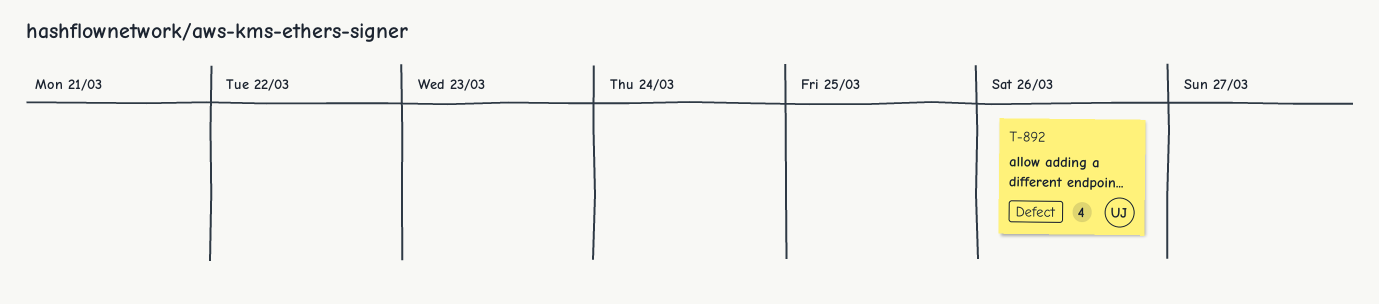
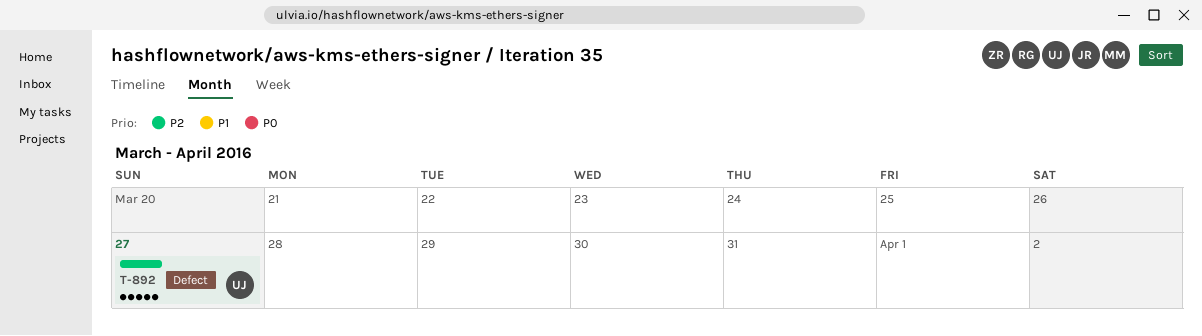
T-892, estimate: 4 -> 5
T-892, due: Mar 26 -> Mar 27

